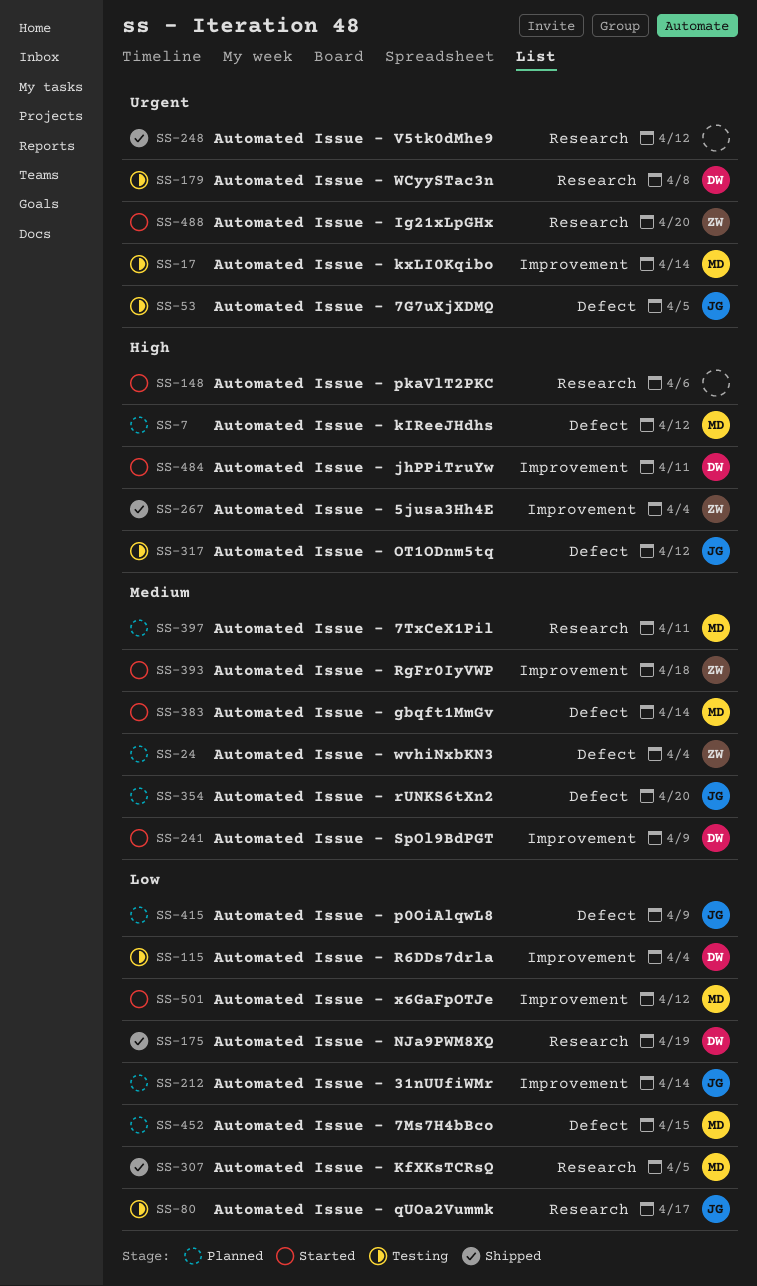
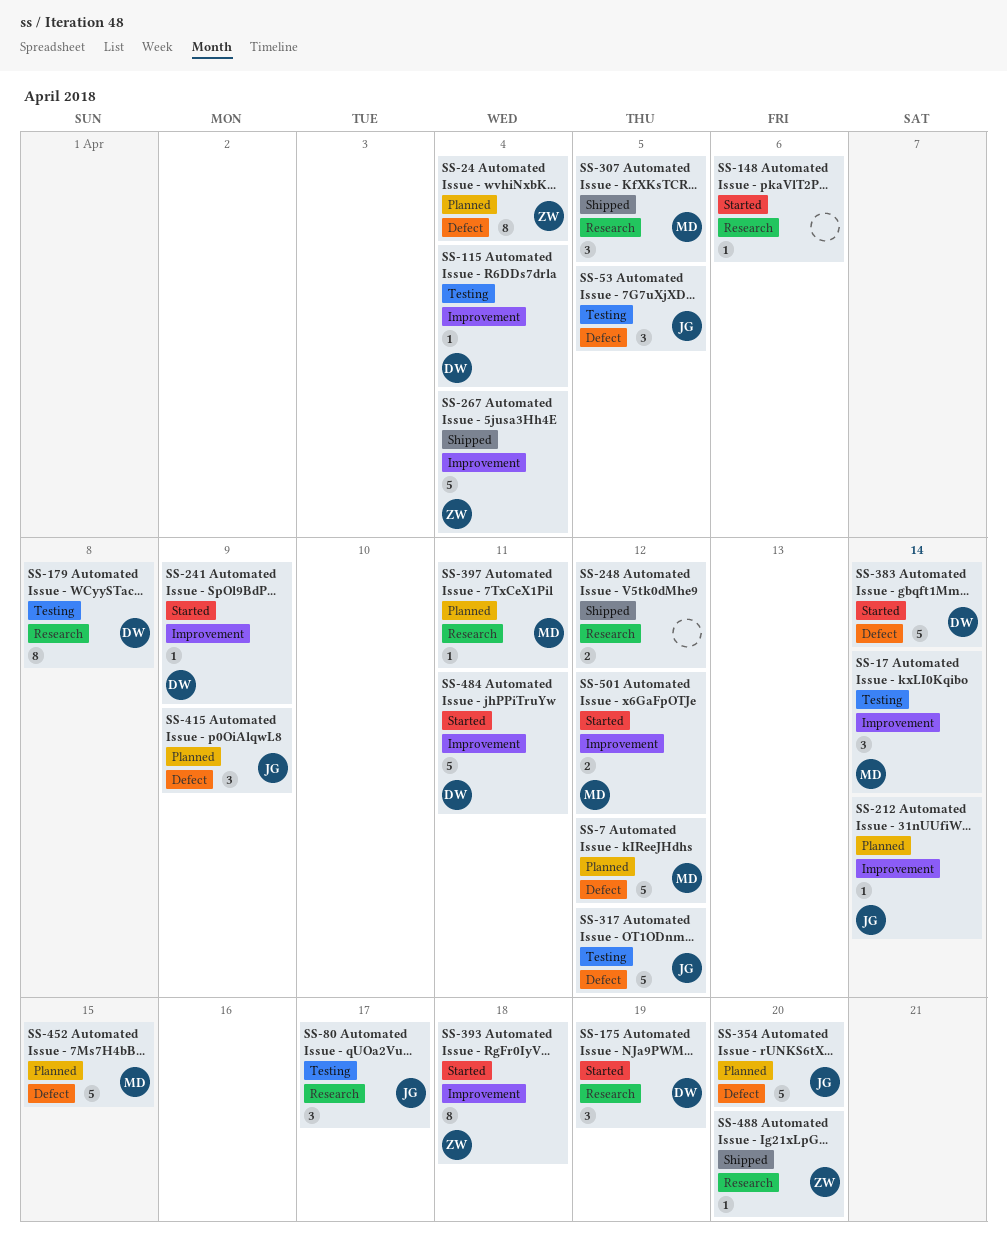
SS-175, status: Shipped -> Started
SS-383, owner: MD -> DW
SS-488, status: Started -> Shipped

